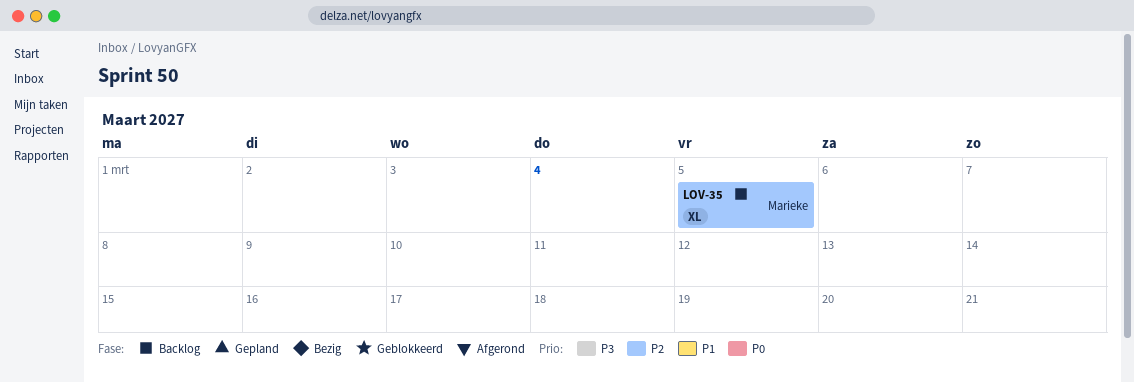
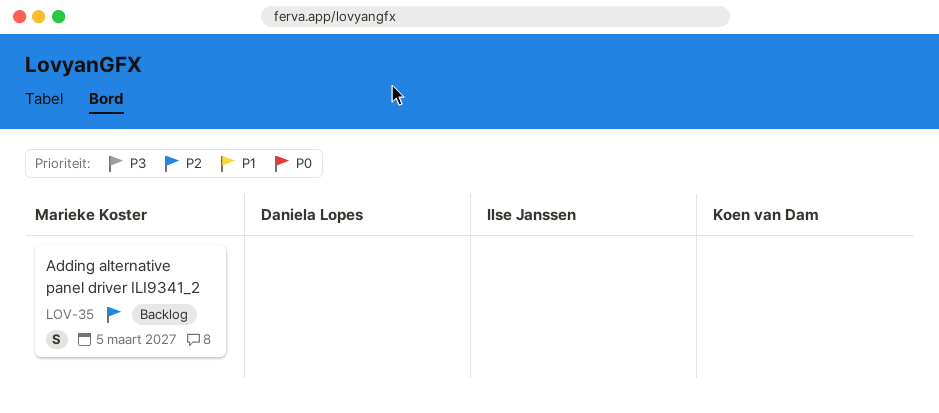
LOV-35, estimate: XL -> S

